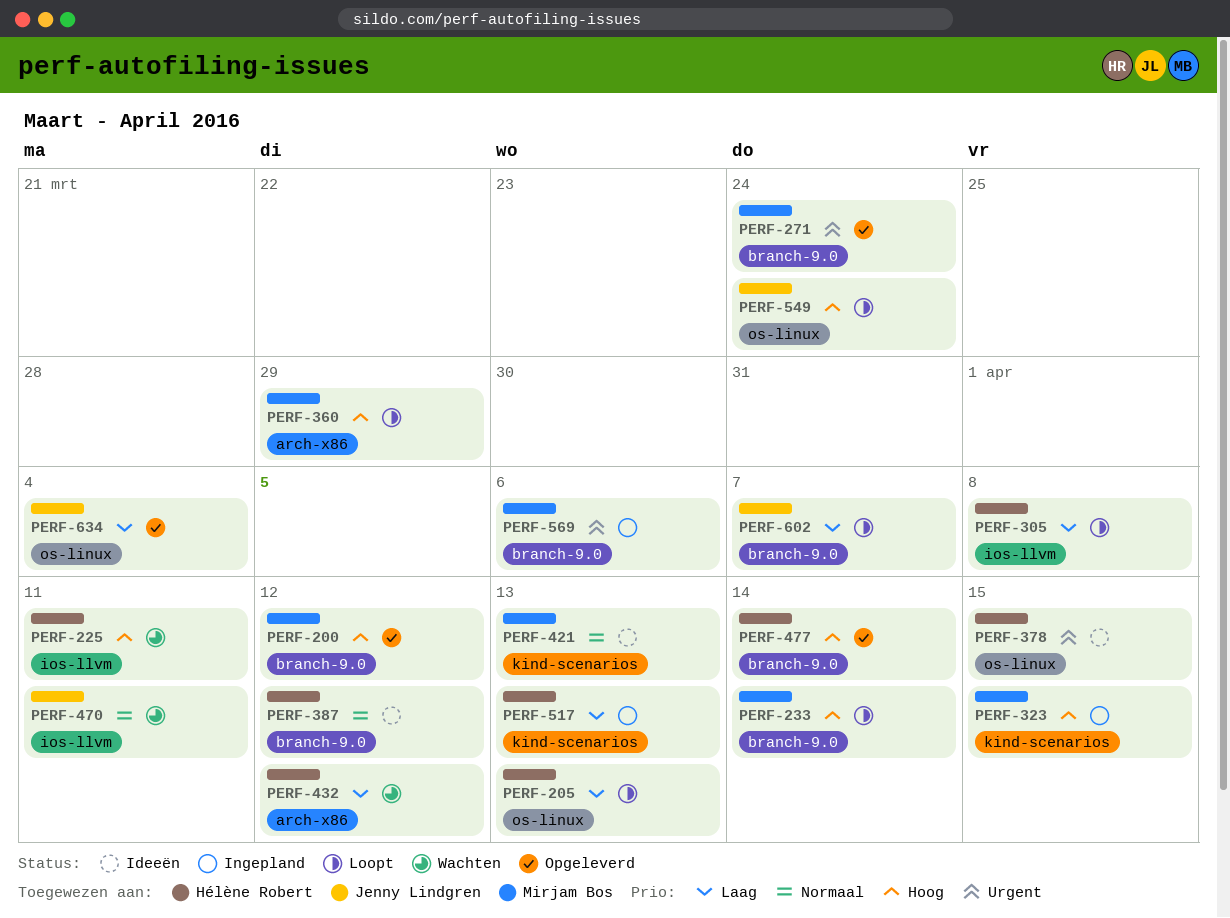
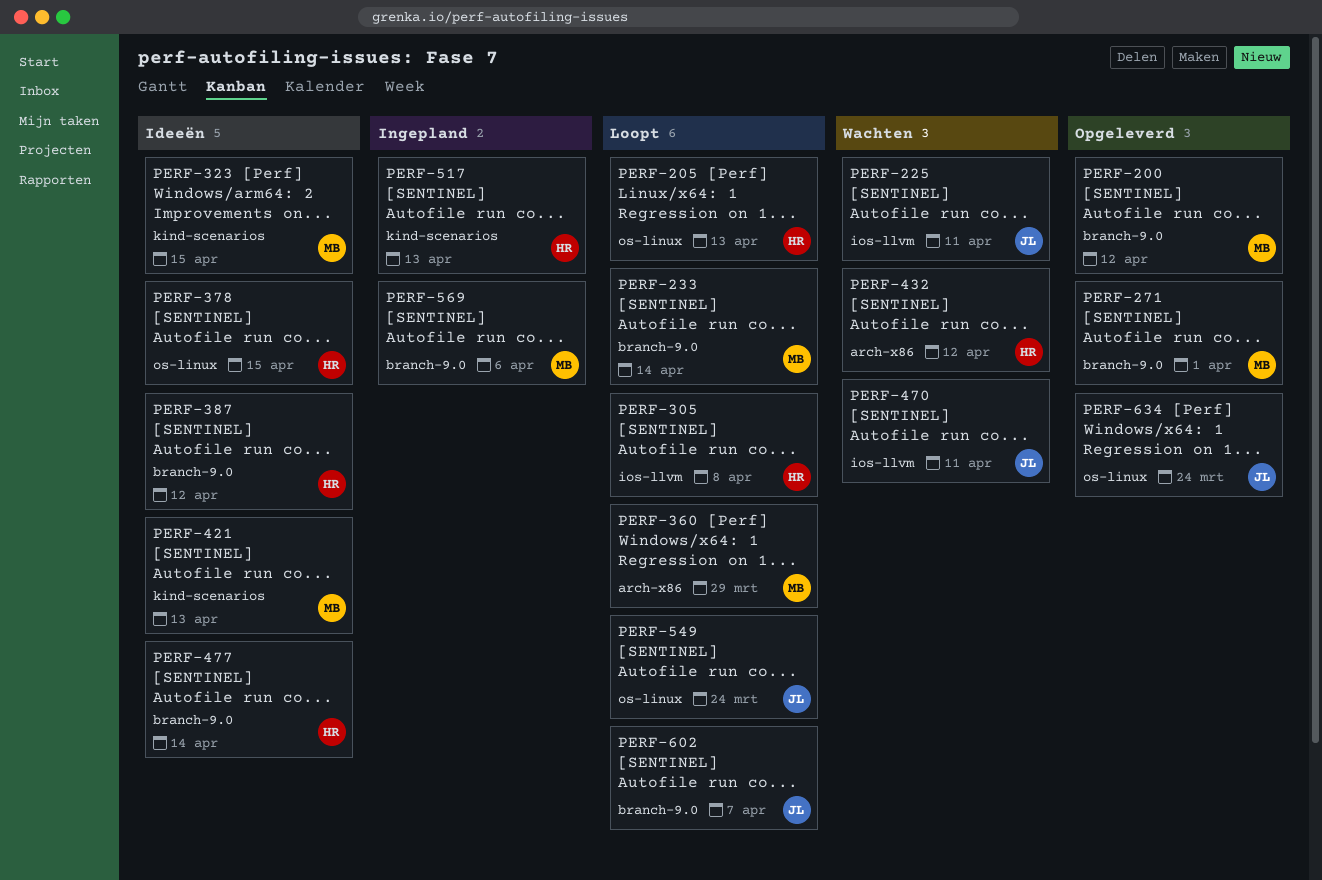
PERF-225, owner: Hélène Robert -> Jenny Lindgren
PERF-271, due: Mar 24 -> Apr 1
PERF-323, status: Ingepland -> Ideeën
PERF-477, status: Opgeleverd -> Ideeën
PERF-634, due: Apr 4 -> Mar 24

